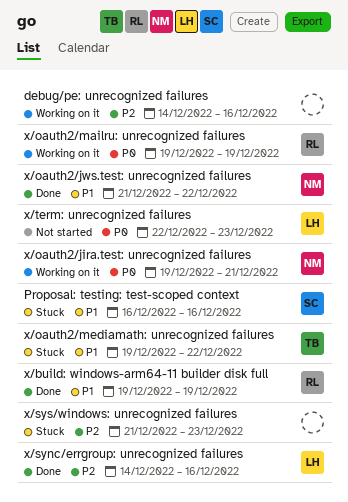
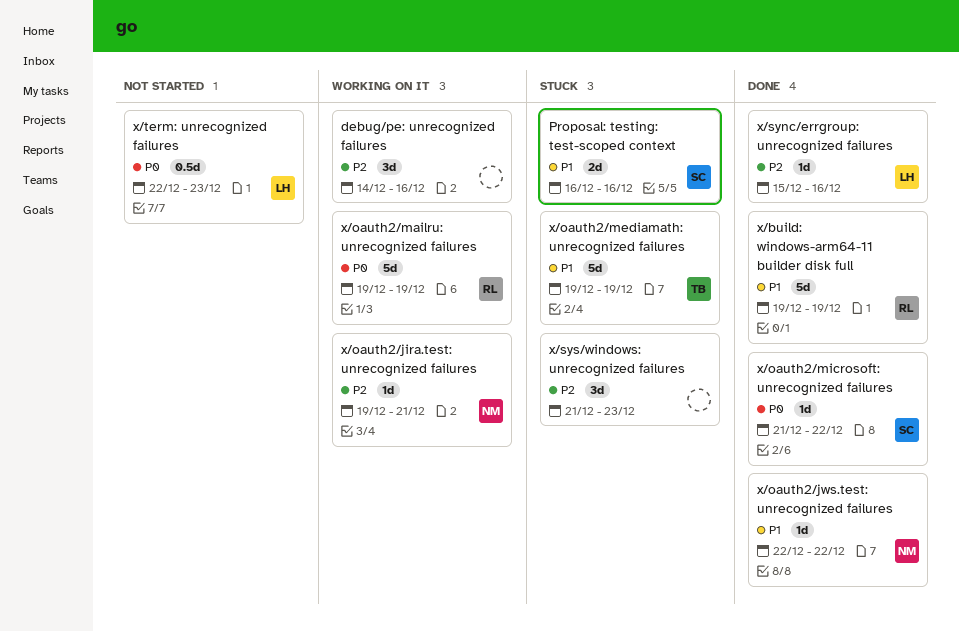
x/oauth2/jira.test: unrecognized failures, priority: P0 -> P2
x/oauth2/jws.test: unrecognized failures, start: Dec 21 -> Dec 22
x/oauth2/mediamath: unrecognized failures, due: Dec 22 -> Dec 19
x/oauth2/microsoft: unrecognized failures: none -> present
x/sync/errgroup: unrecognized failures, start: Dec 14 -> Dec 15

